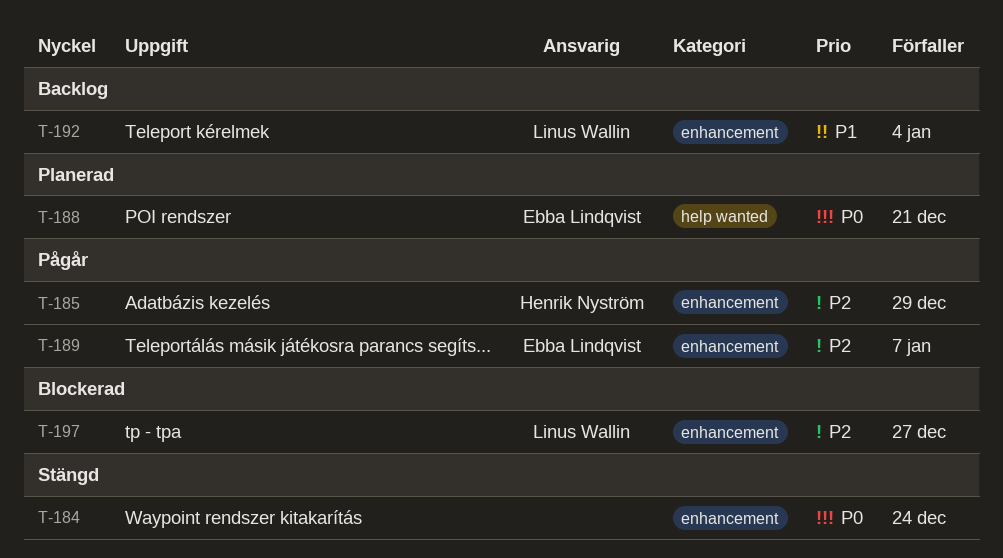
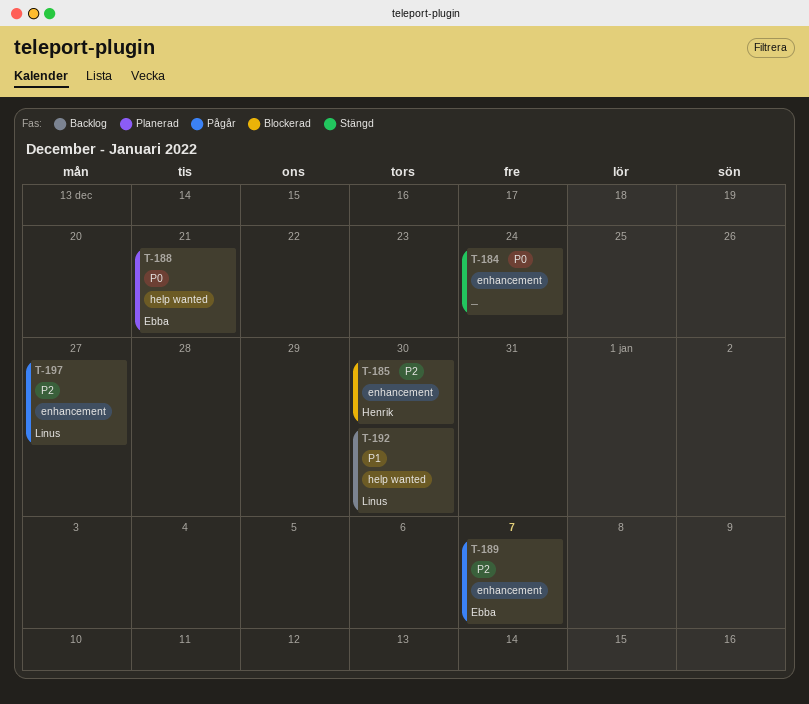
T-185, status: Pågår -> Blockerad
T-185, due: Dec 29 -> Dec 30
T-192, label: enhancement -> help wanted
T-192, due: Jan 4 -> Dec 30
T-197, status: Blockerad -> Pågår

